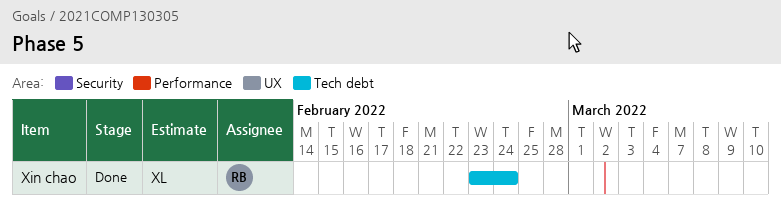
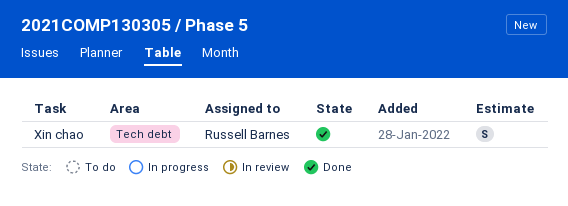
Xin chao, estimate: XL -> S

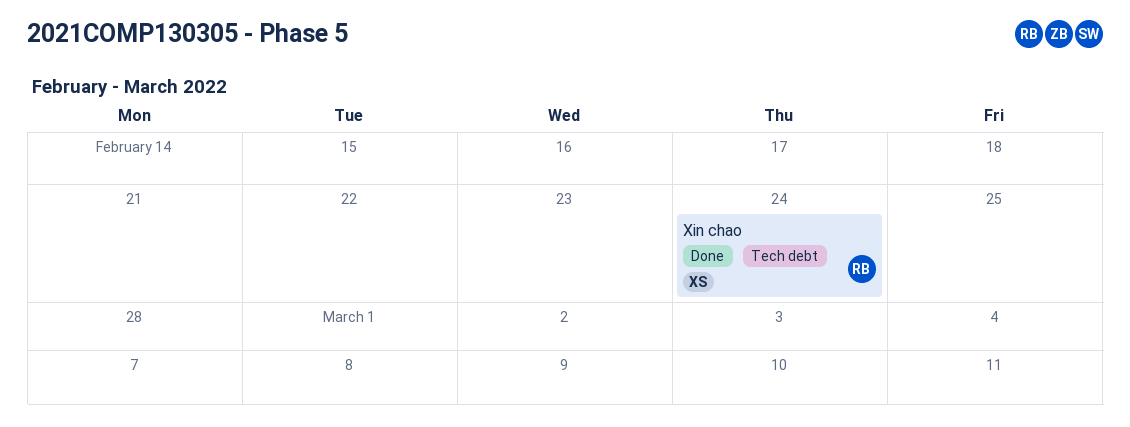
Xin chao, estimate: S -> XS

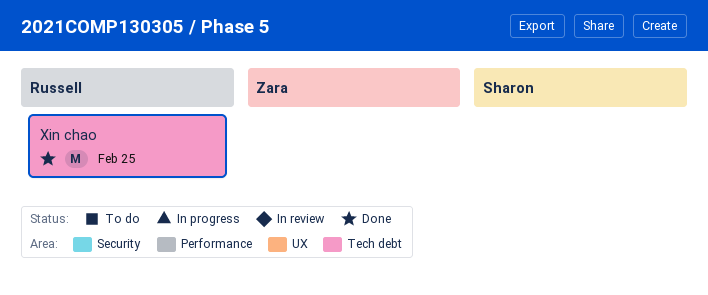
Xin chao, estimate: XS -> M
Xin chao, due: Feb 24 -> Feb 25

